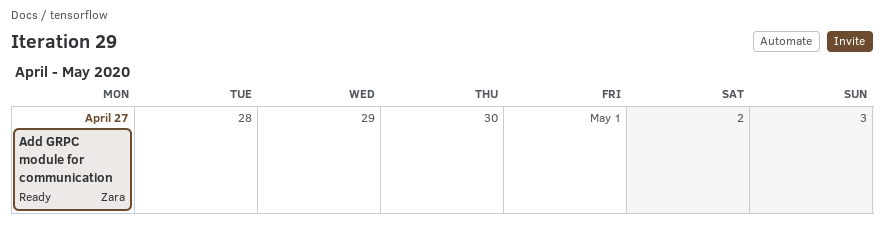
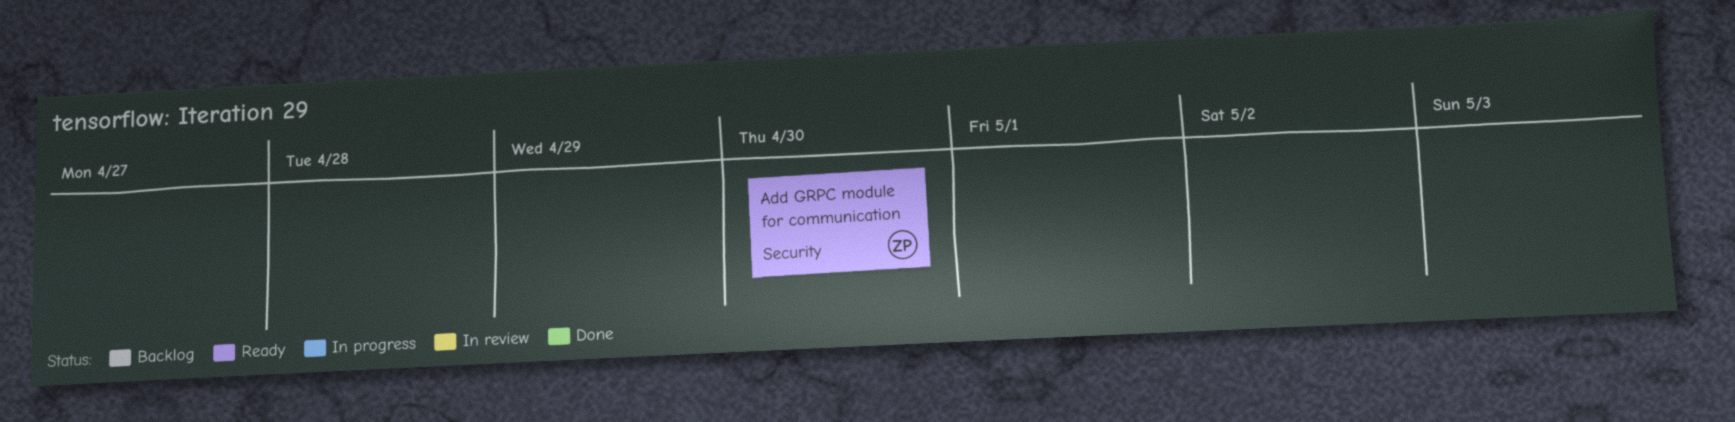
Add GRPC module for communication, due: Apr 27 -> Apr 30

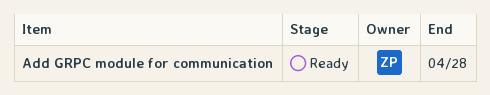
Add GRPC module for communication, due: Apr 30 -> Apr 28

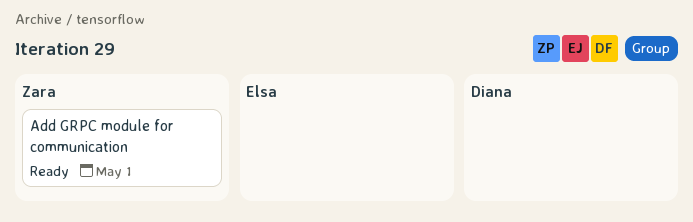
Add GRPC module for communication, due: Apr 28 -> May 1

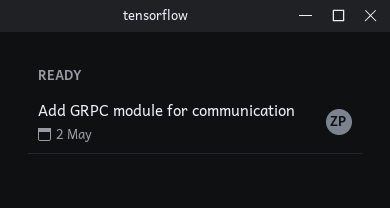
Add GRPC module for communication, due: May 1 -> May 2

